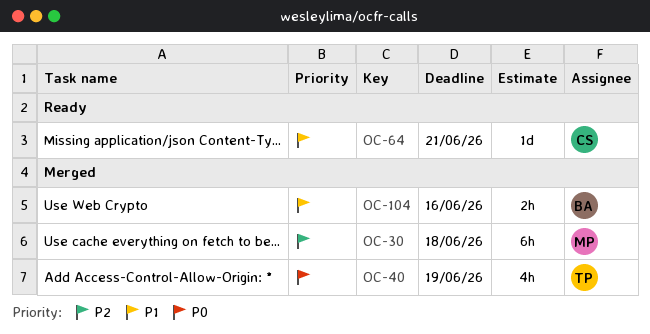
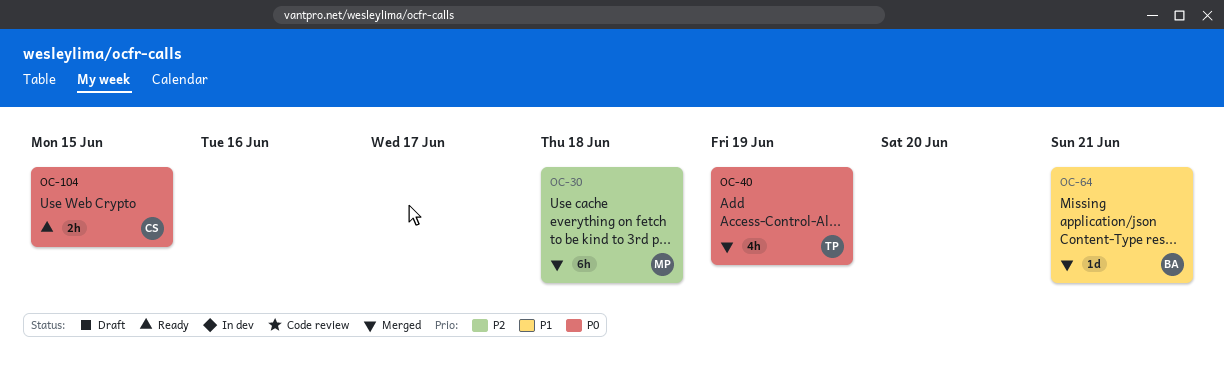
OC-64, status: Ready -> Merged
OC-64, owner: CS -> BA
OC-104, status: Merged -> Ready
OC-104, owner: BA -> CS
OC-104, priority: P1 -> P0
OC-104, due: Jun 16 -> Jun 15

